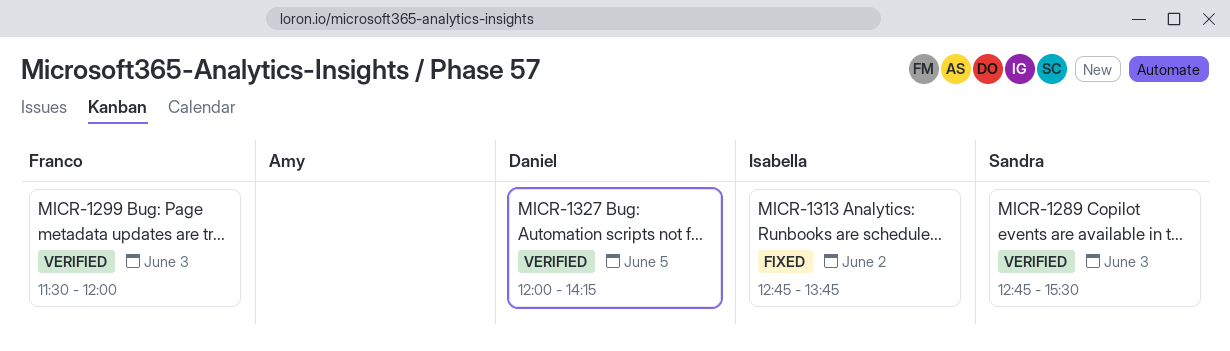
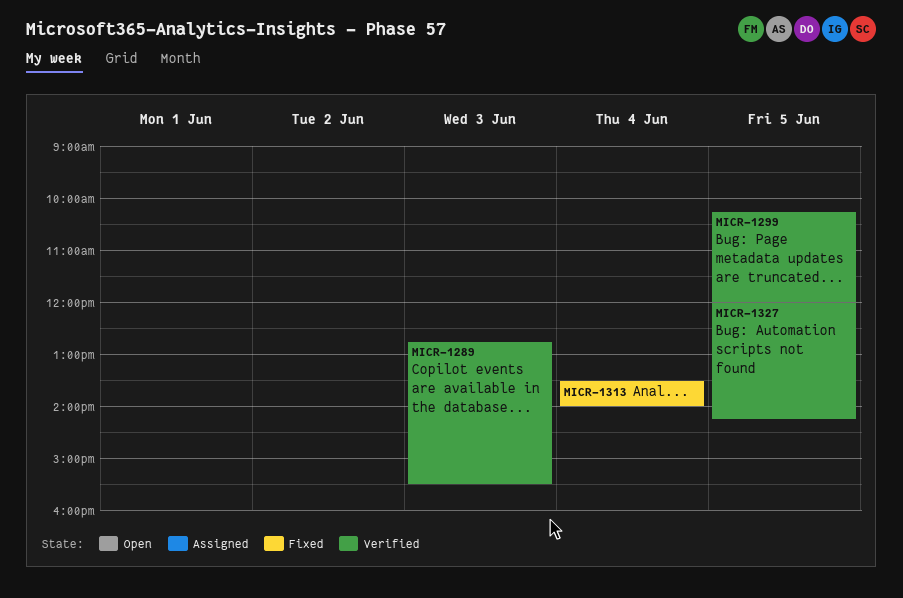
MICR-1299, day: Jun 3 -> Jun 5
MICR-1299, begins: 11:30 -> 10:15
MICR-1313, day: Jun 2 -> Jun 4
MICR-1313, begins: 12:45 -> 13:30
MICR-1313, ends: 13:45 -> 14:00

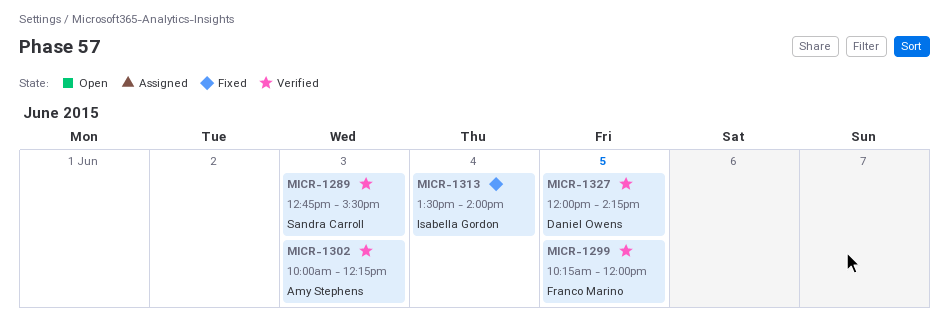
MICR-1302: none -> present

